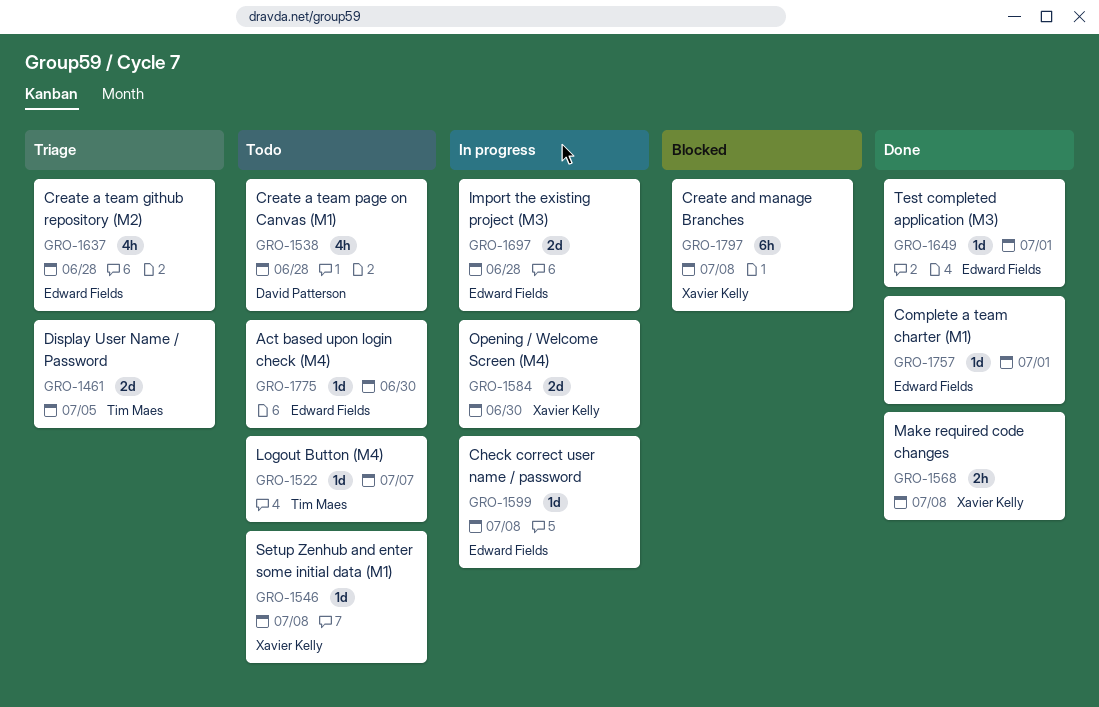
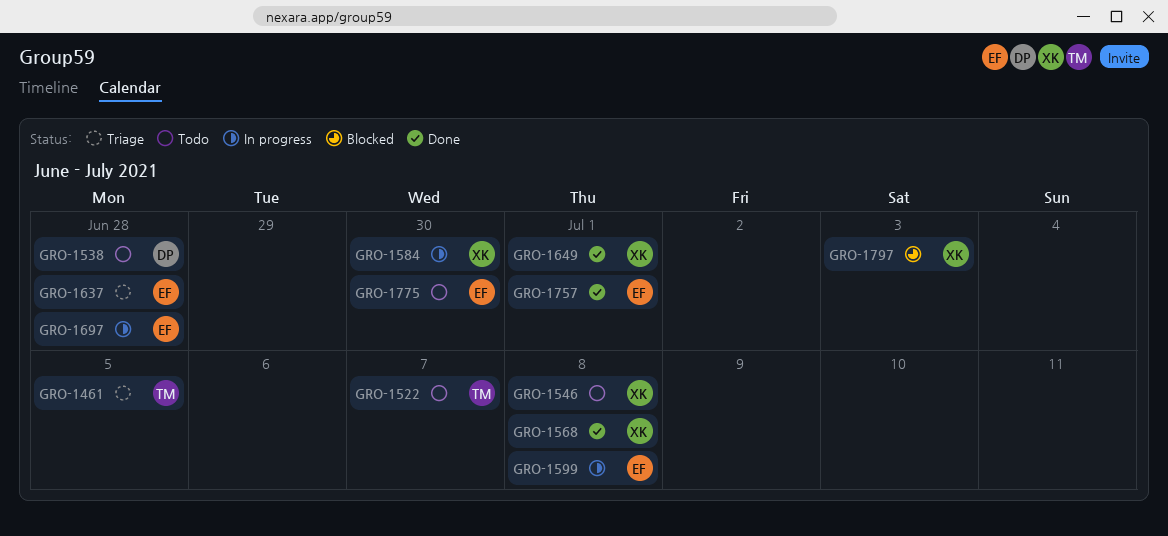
GRO-1649, owner: Edward Fields -> Xavier Kelly
GRO-1797, due: Jul 8 -> Jul 3

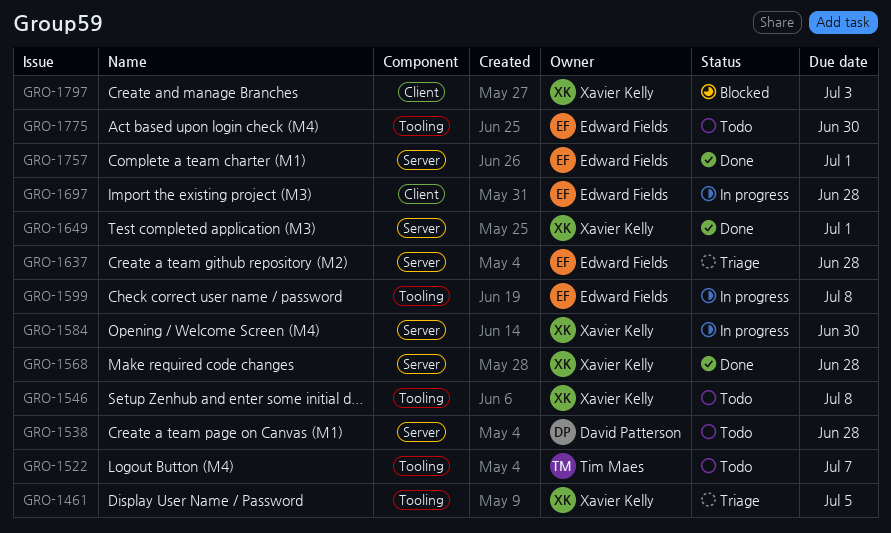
GRO-1461, owner: Tim Maes -> Xavier Kelly
GRO-1568, due: Jul 8 -> Jun 28

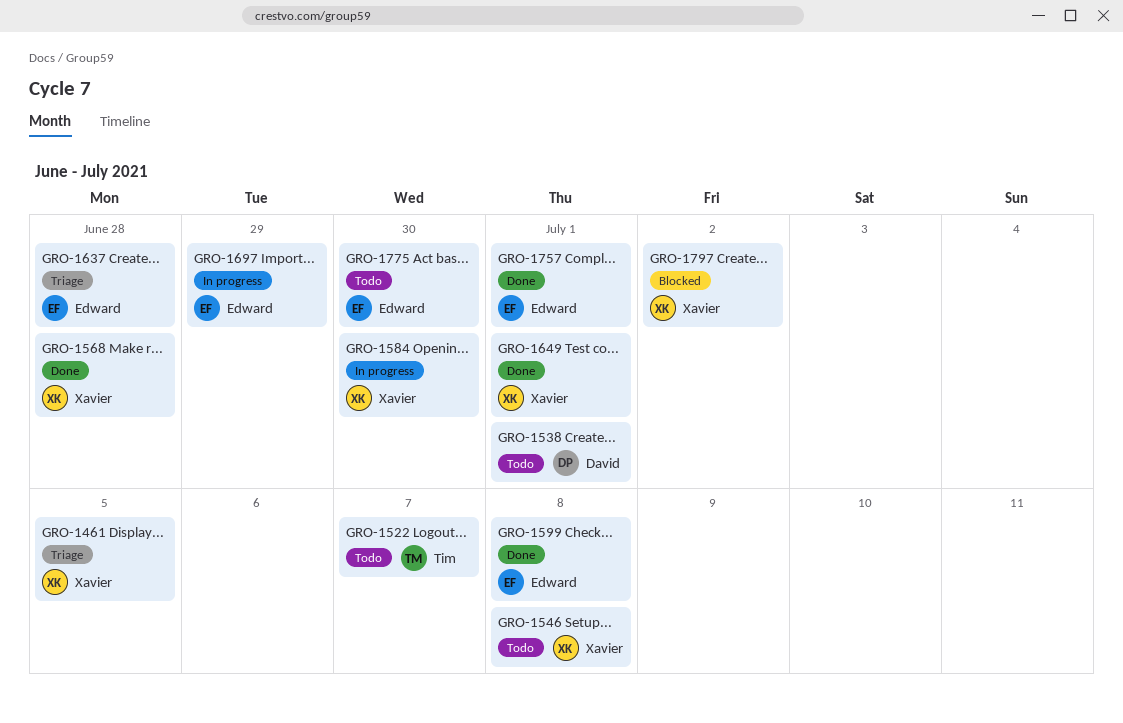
GRO-1538, due: Jun 28 -> Jul 1
GRO-1599, status: In progress -> Done
GRO-1697, due: Jun 28 -> Jun 29
GRO-1797, due: Jul 3 -> Jul 2

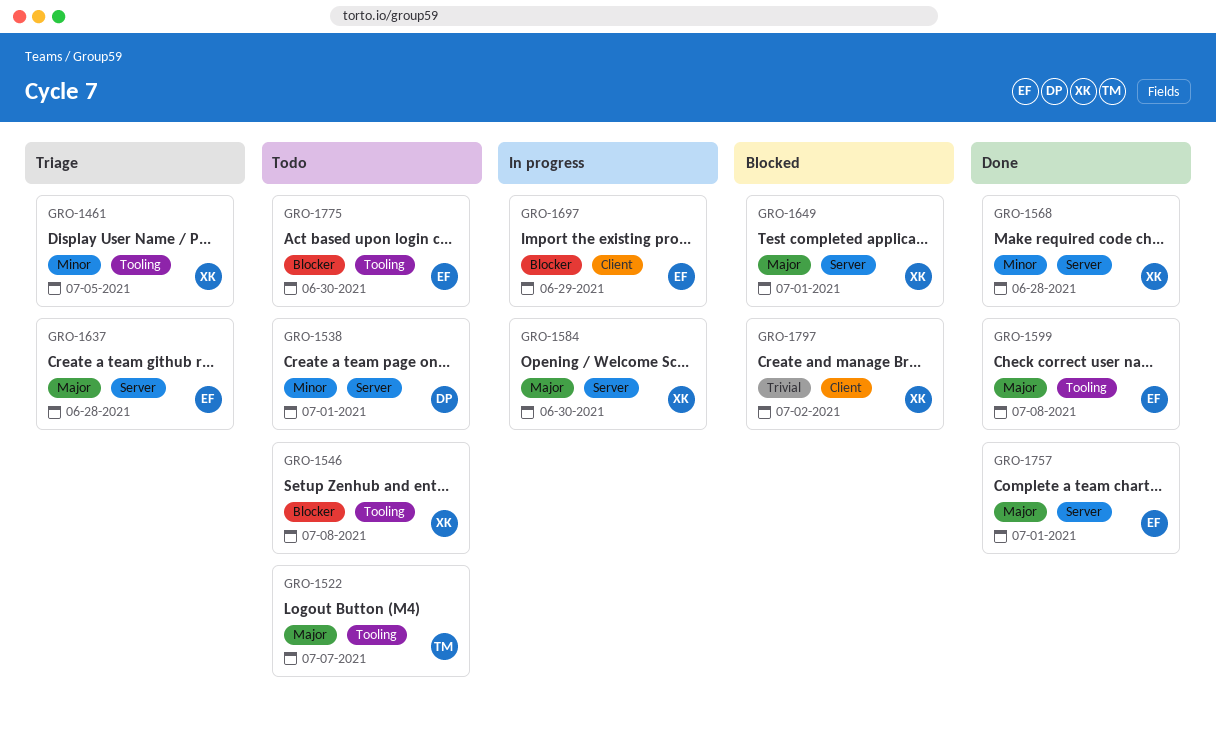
GRO-1649, status: Done -> Blocked

